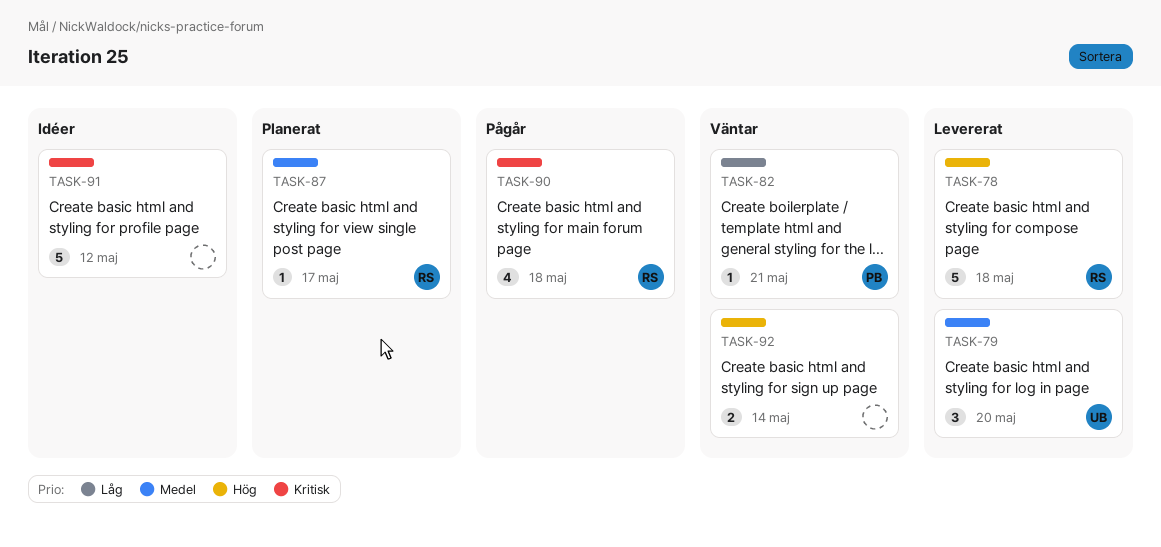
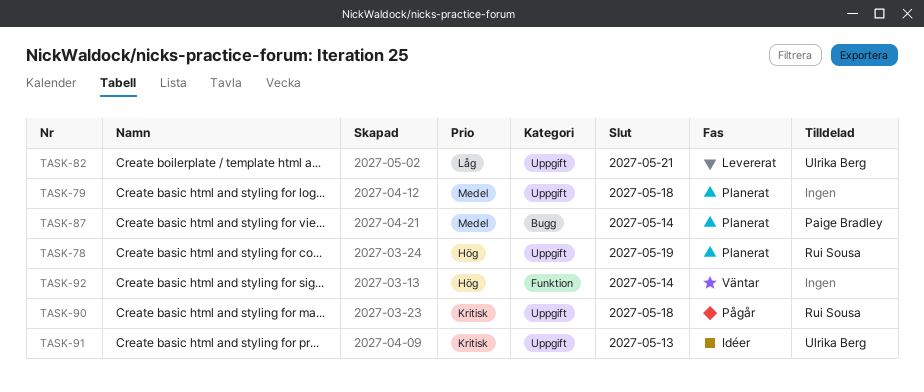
TASK-78, status: Levererat -> Planerat
TASK-78, due: May 18 -> May 19
TASK-79, status: Levererat -> Planerat
TASK-79, owner: Ulrika Berg -> none
TASK-79, due: May 20 -> May 18
TASK-82, status: Väntar -> Levererat
TASK-82, owner: Paige Bradley -> Ulrika Berg
TASK-87, owner: Rui Sousa -> Paige Bradley
TASK-87, due: May 17 -> May 14
TASK-91, owner: none -> Ulrika Berg
TASK-91, due: May 12 -> May 13

